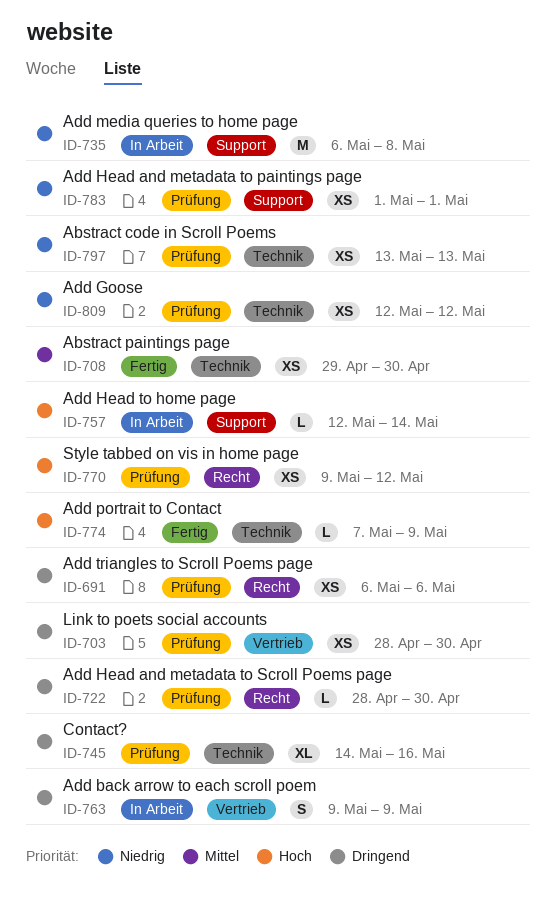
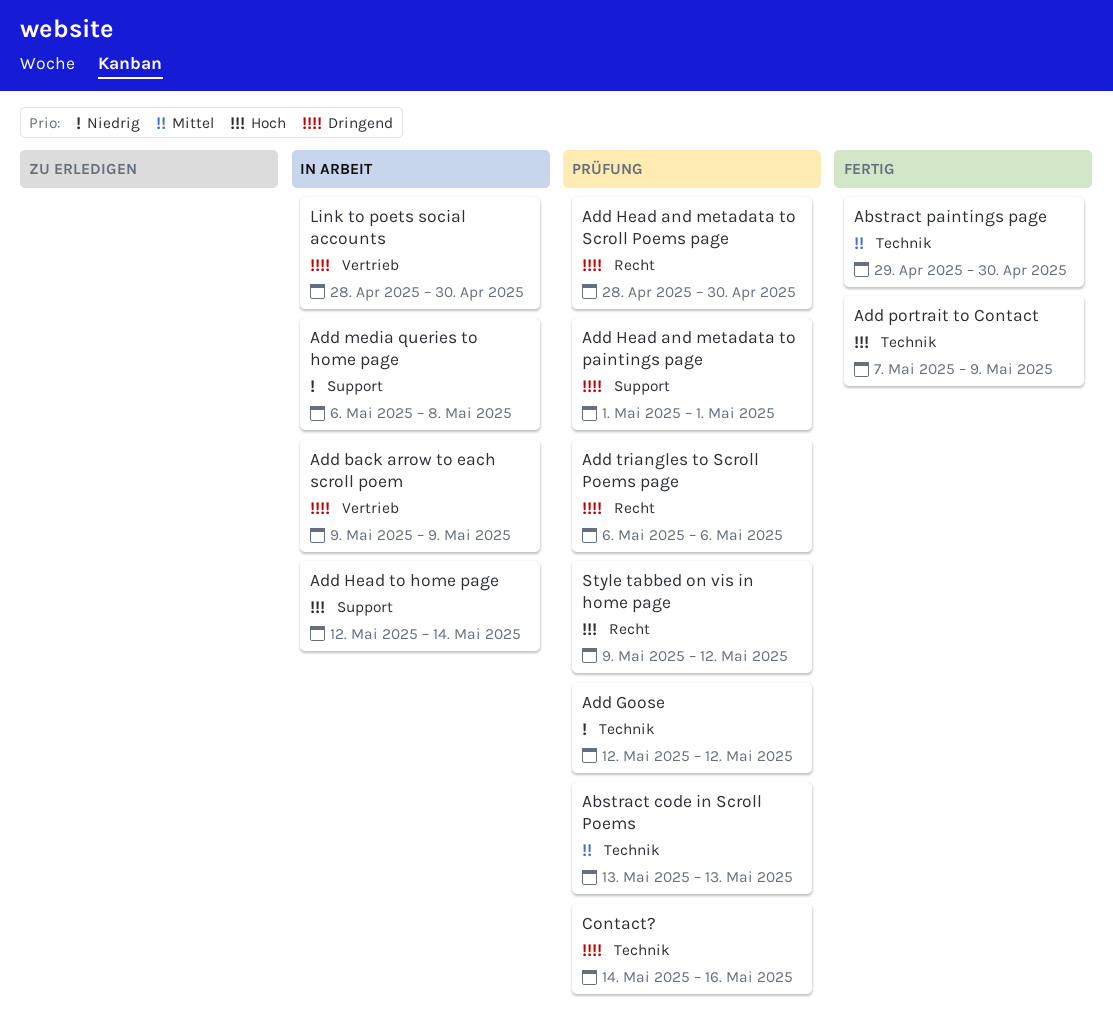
Abstract code in Scroll Poems, priority: Niedrig -> Mittel
Add Head and metadata to paintings page, priority: Niedrig -> Dringend
Link to poets social accounts, status: Prüfung -> In Arbeit

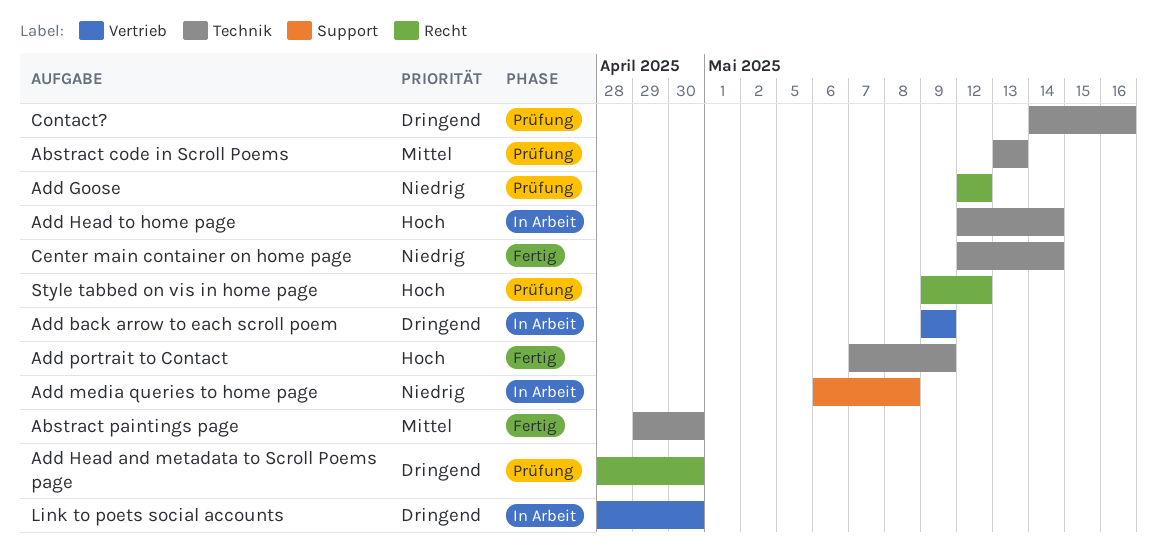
Add Goose, label: Technik -> Recht
Add Head and metadata to paintings page: present -> none
Add Head to home page, label: Support -> Technik
Add triangles to Scroll Poems page: present -> none
Center main container on home page: none -> present

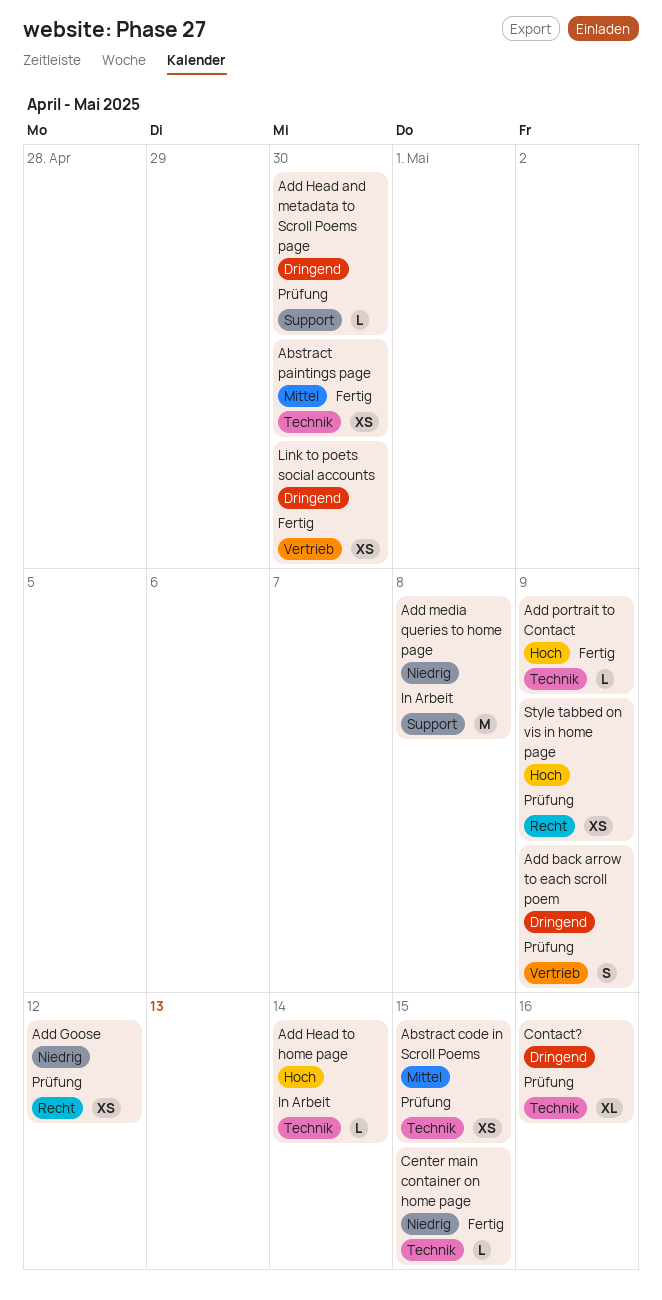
Abstract code in Scroll Poems, due: May 13 -> May 15
Add back arrow to each scroll poem, status: In Arbeit -> Prüfung
Add Head and metadata to Scroll Poems page, label: Recht -> Support
Center main container on home page, due: May 14 -> May 15
Link to poets social accounts, status: In Arbeit -> Fertig
Style tabbed on vis in home page, due: May 12 -> May 9

